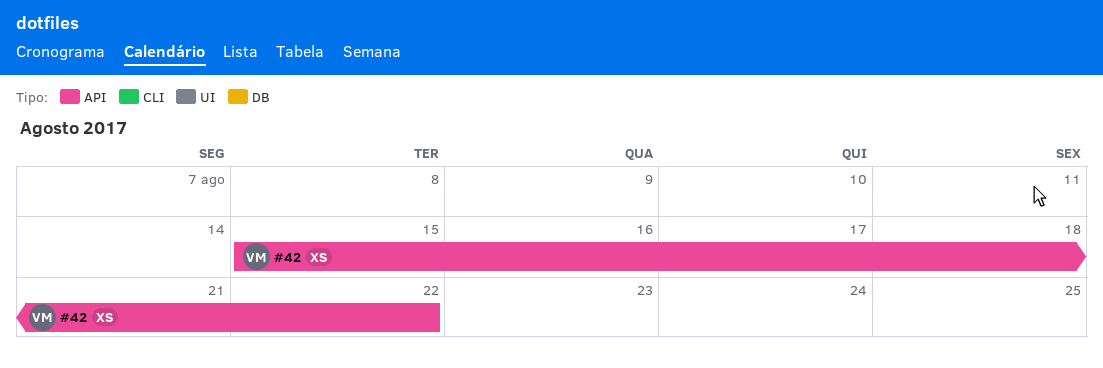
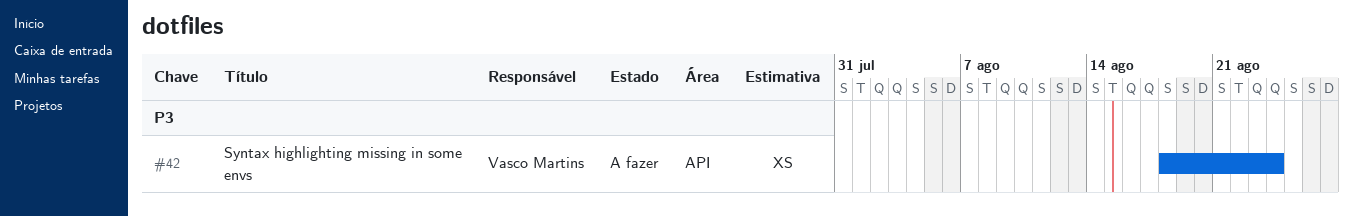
#42, start: Aug 15 -> Aug 18
#42, due: Aug 22 -> Aug 24

